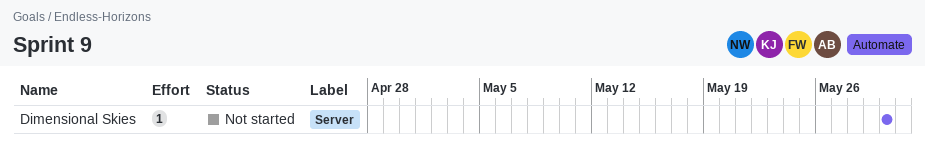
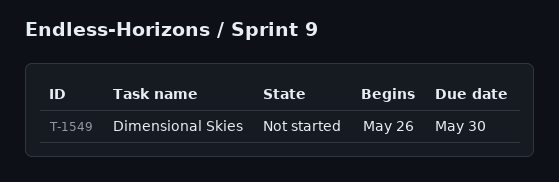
Dimensional Skies, start: May 30 -> May 26

